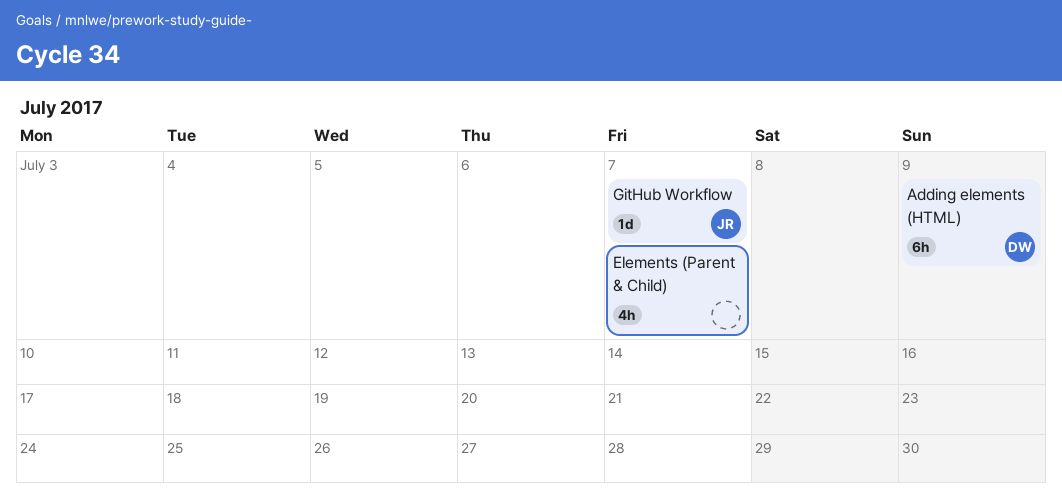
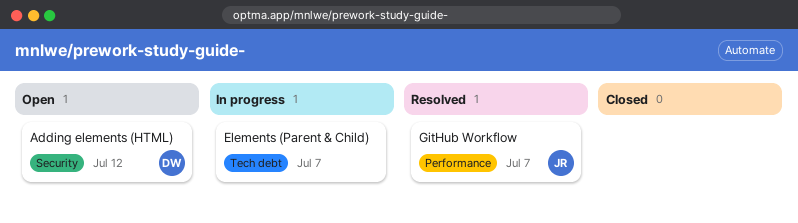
Adding elements (HTML), due: Jul 9 -> Jul 12

